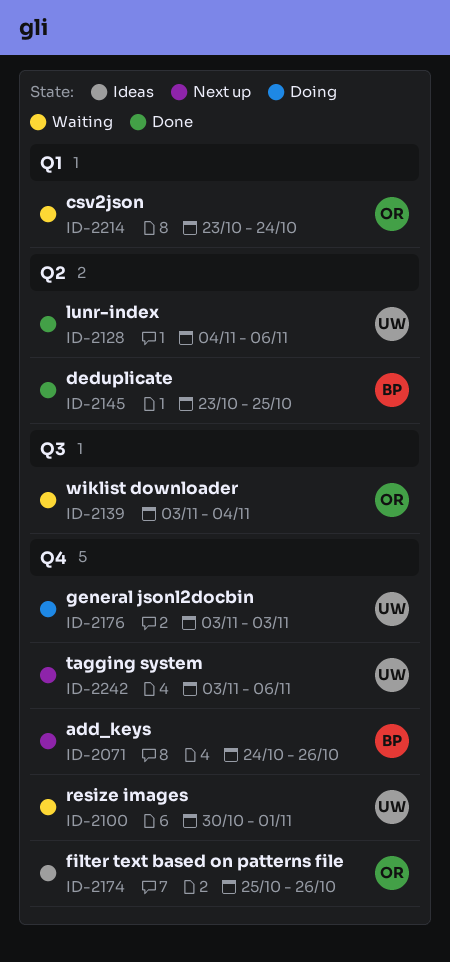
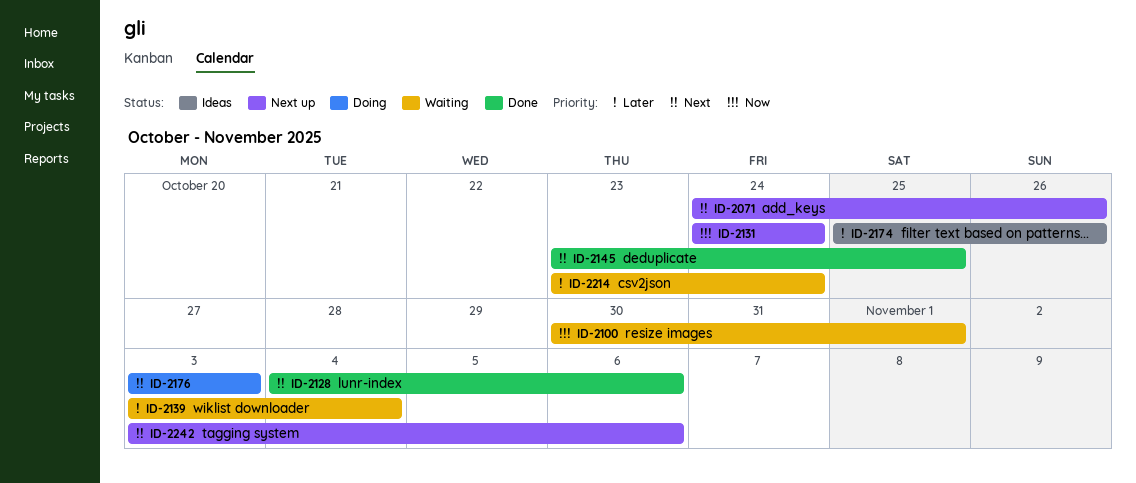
ID-2131: none -> present

